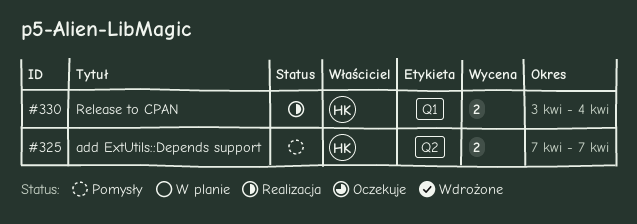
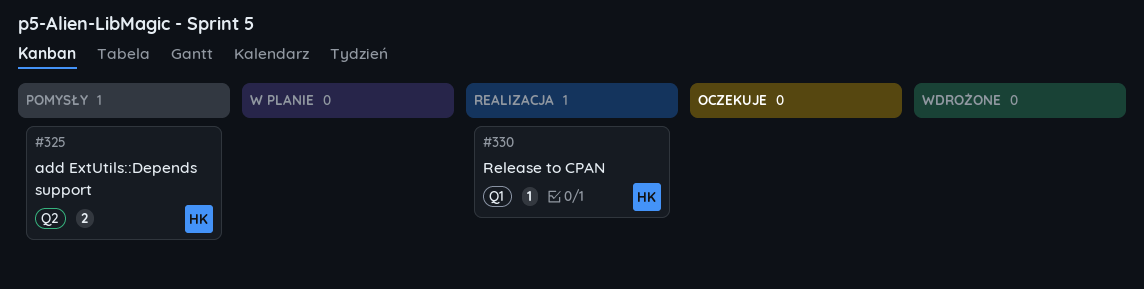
#330, estimate: 2 -> 1

